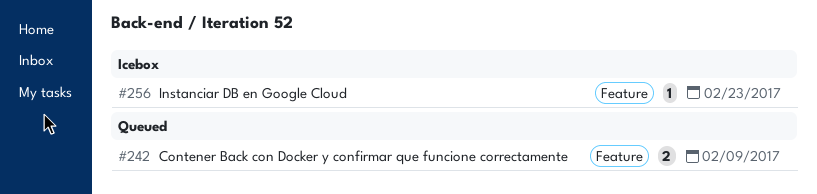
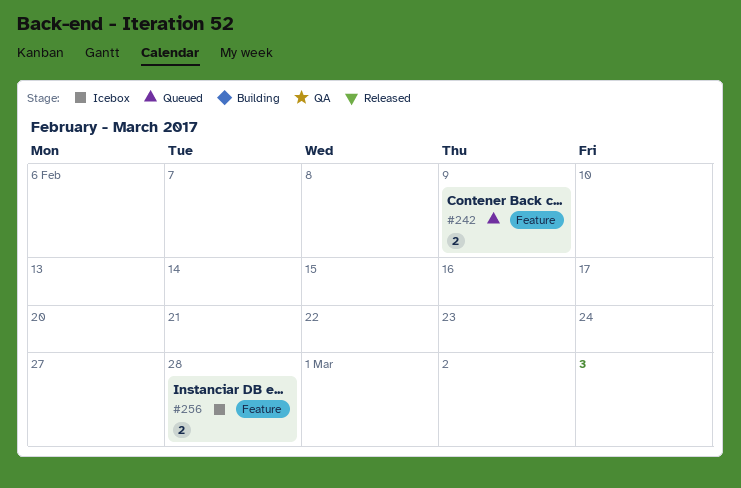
#256, estimate: 1 -> 2
#256, due: Feb 23 -> Feb 28

